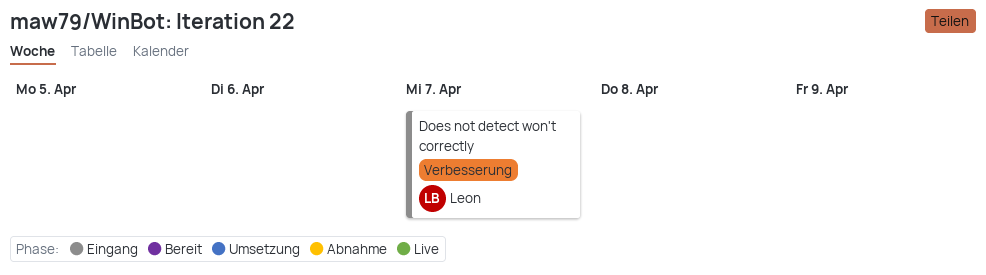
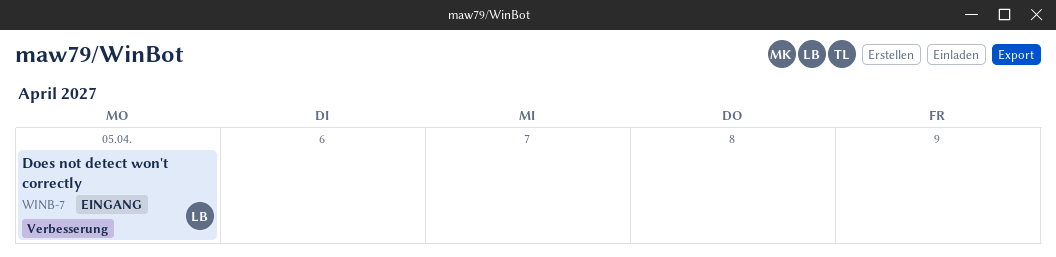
Does not detect won't correctly, due: Apr 7 -> Apr 5

